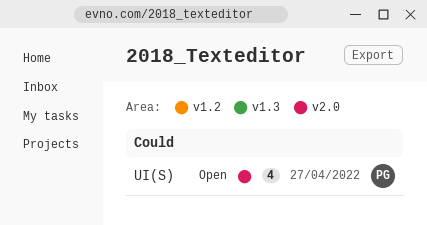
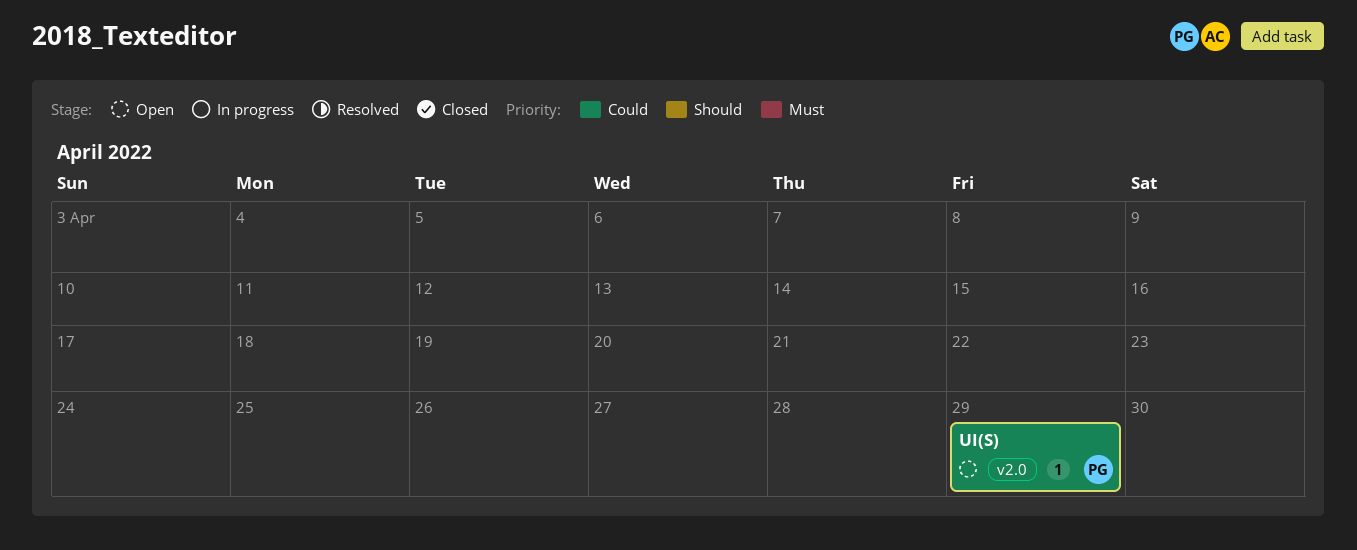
UI(S), estimate: 4 -> 1
UI(S), due: Apr 27 -> Apr 29

